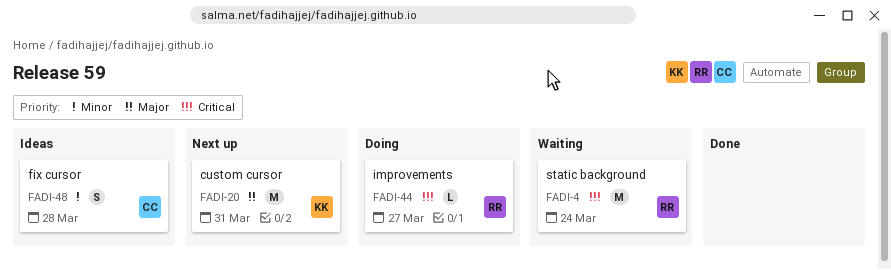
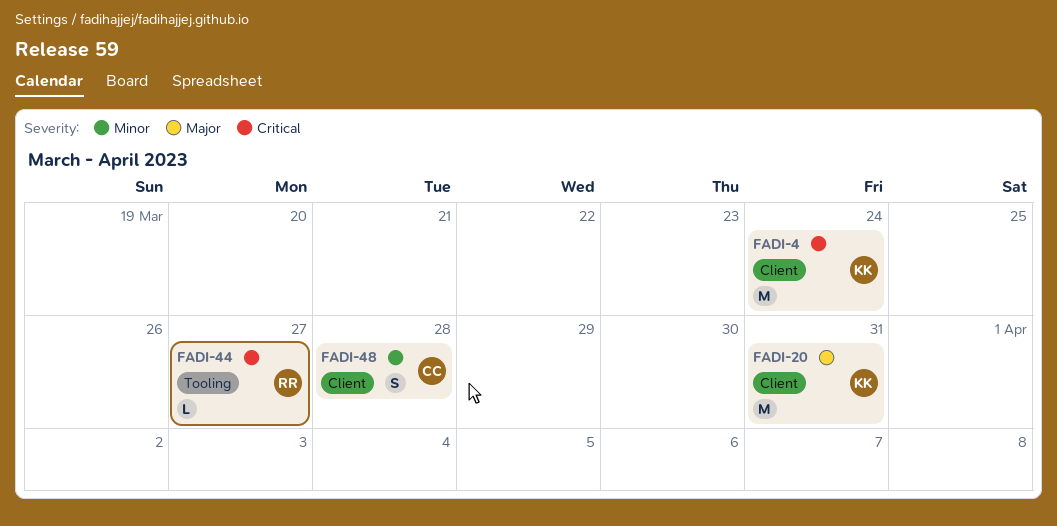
FADI-4, owner: RR -> KK

